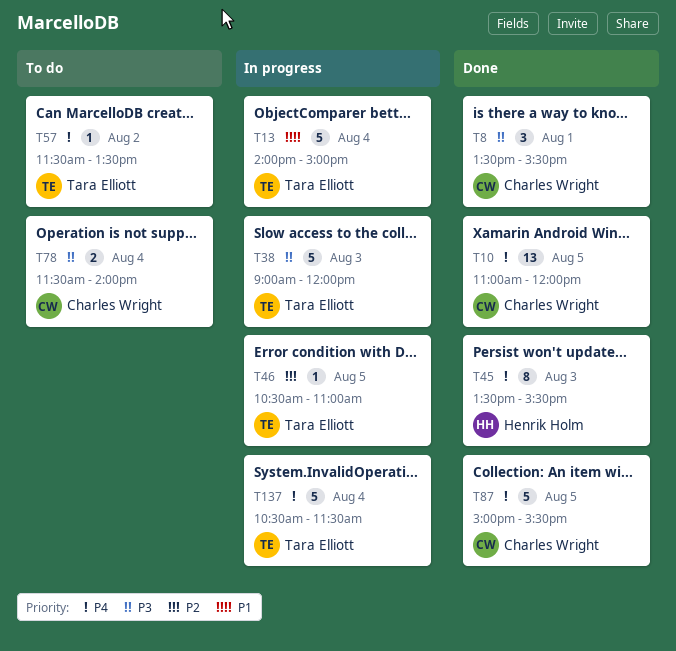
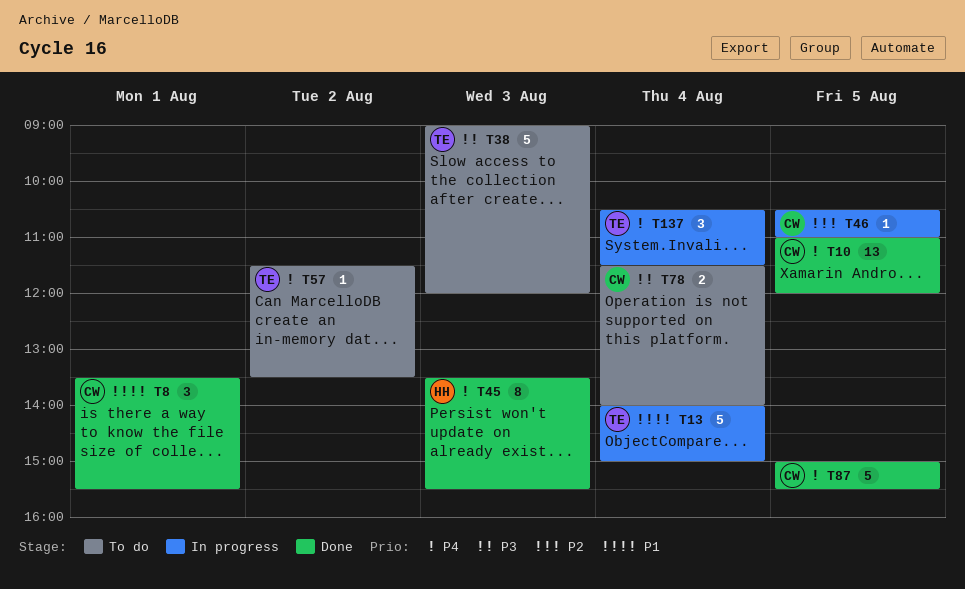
T8, priority: P3 -> P1
T38, status: In progress -> To do
T46, owner: Tara Elliott -> Charles Wright
T137, estimate: 5 -> 3

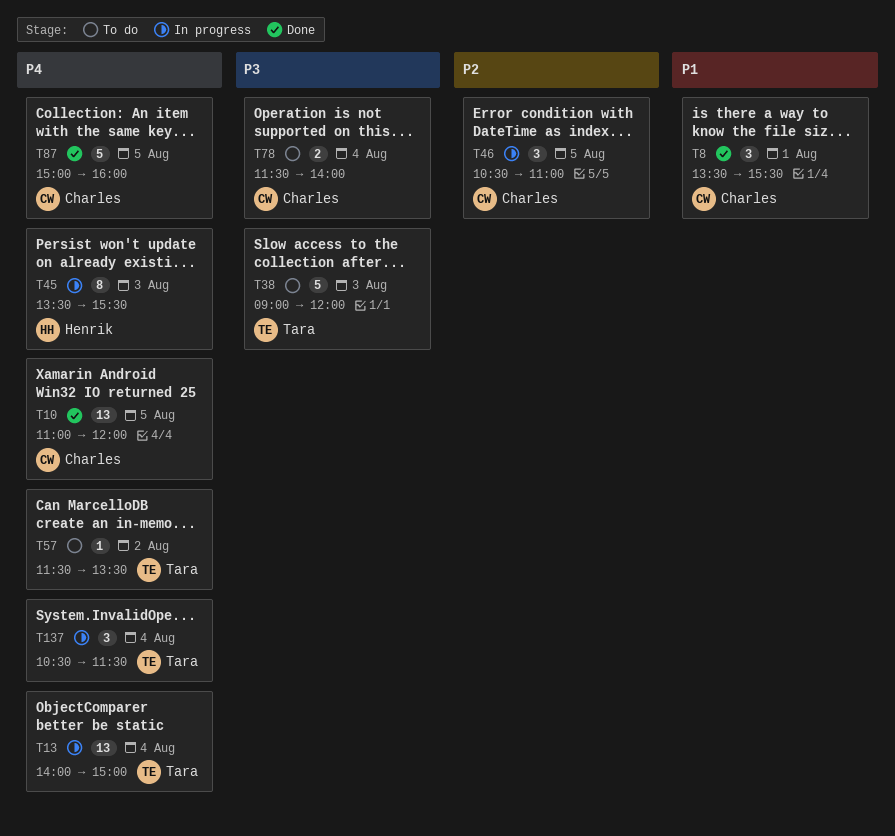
T13, priority: P1 -> P4
T13, estimate: 5 -> 13
T45, status: Done -> In progress
T46, estimate: 1 -> 3
T87, ends: 15:30 -> 16:00

